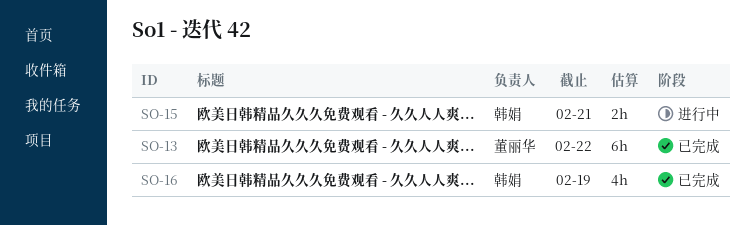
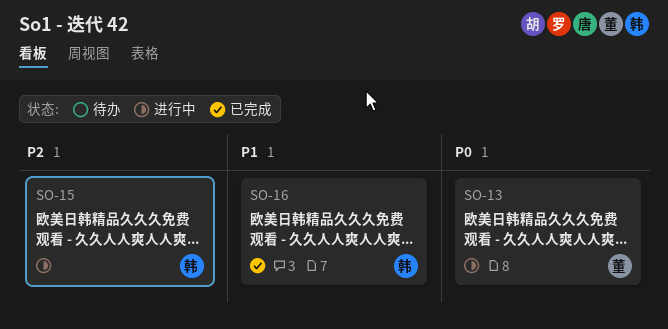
SO-13, status: 已完成 -> 进行中

